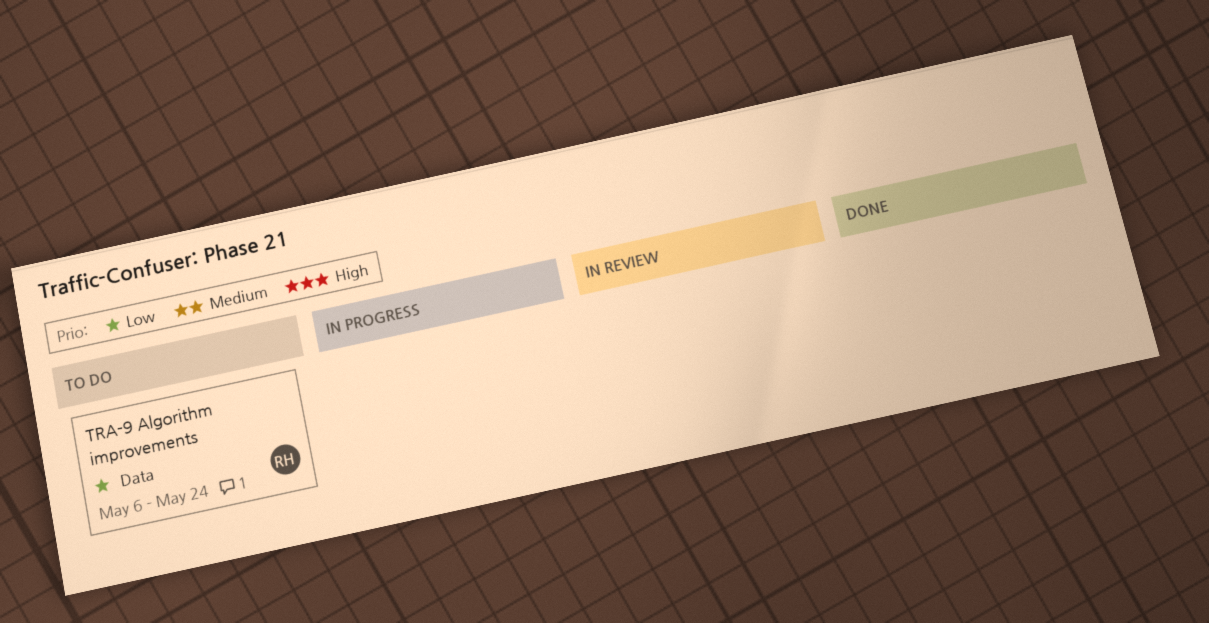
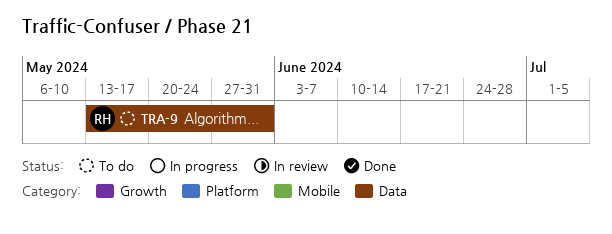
TRA-9, start: May 6 -> May 13
TRA-9, due: May 24 -> May 31

